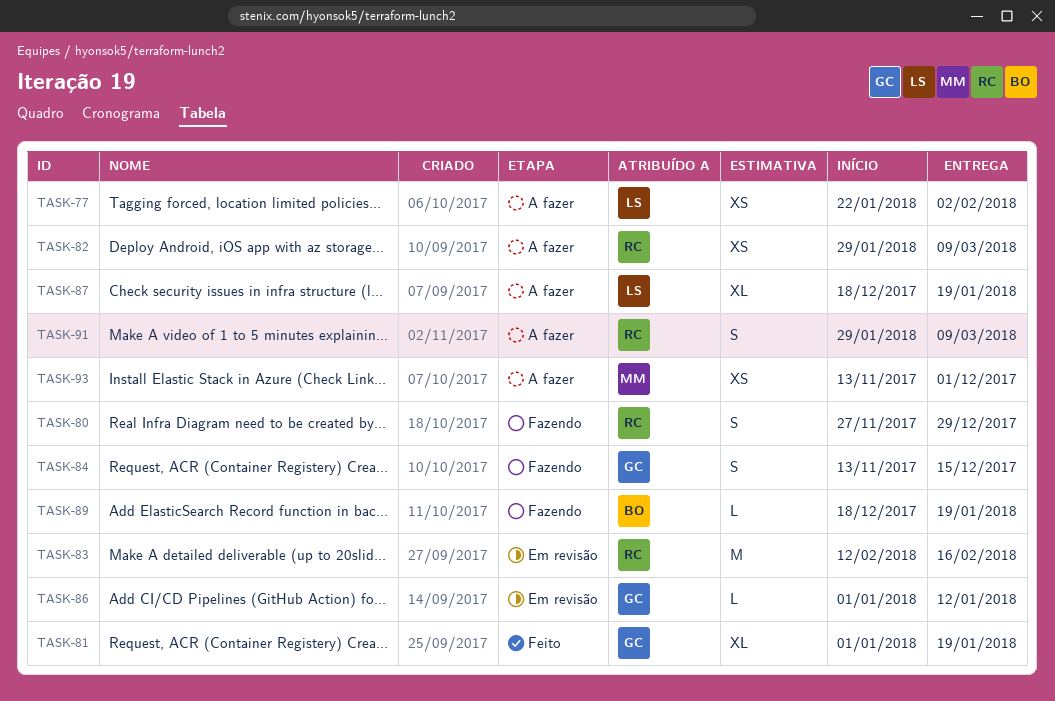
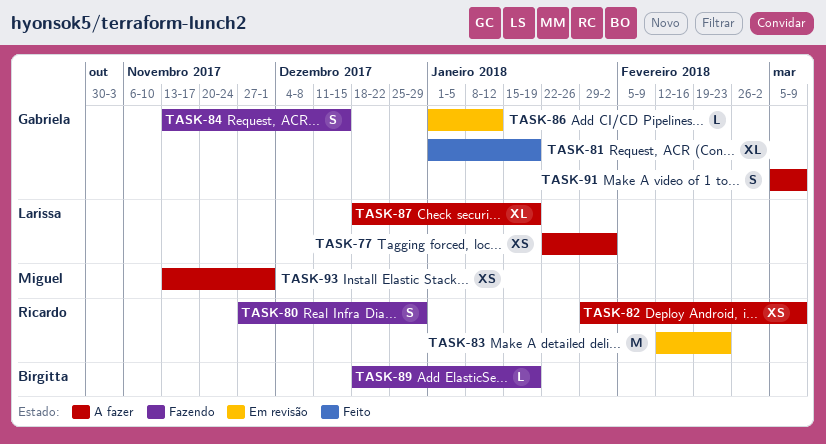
TASK-83, due: Feb 16 -> Feb 23
TASK-91, owner: Ricardo -> Gabriela
TASK-91, start: Jan 29 -> Mar 5

